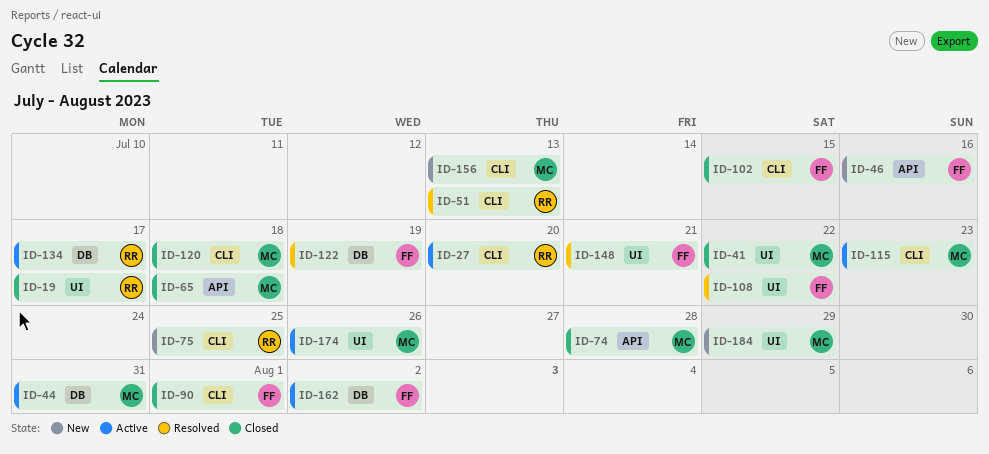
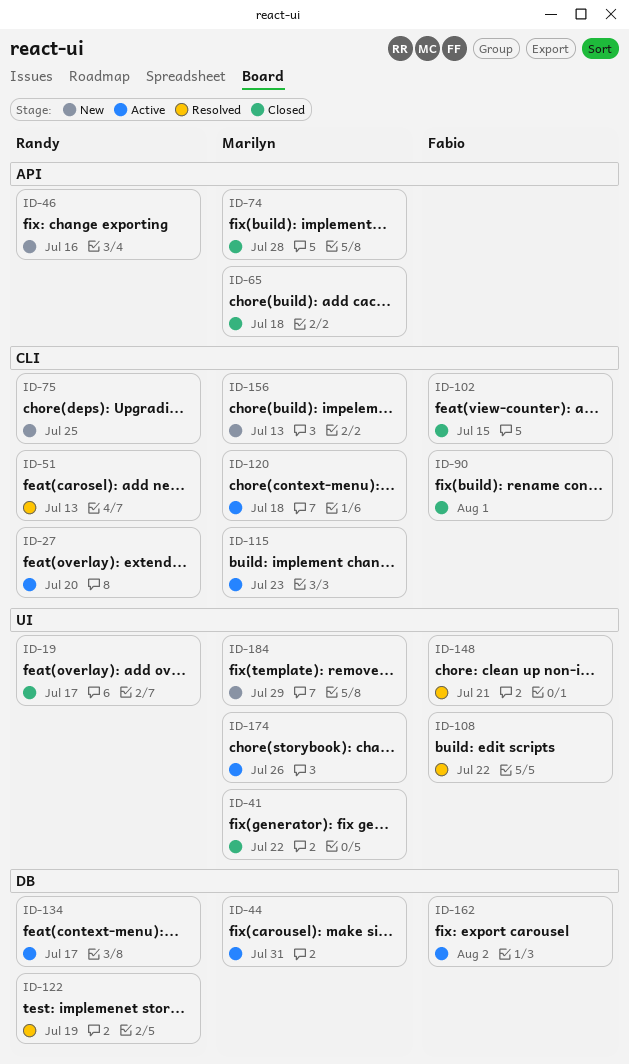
ID-46, owner: Fabio -> Randy
ID-120, status: Closed -> Active
ID-122, owner: Fabio -> Randy

